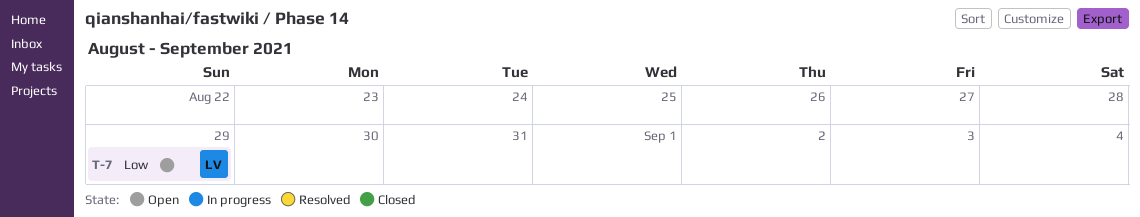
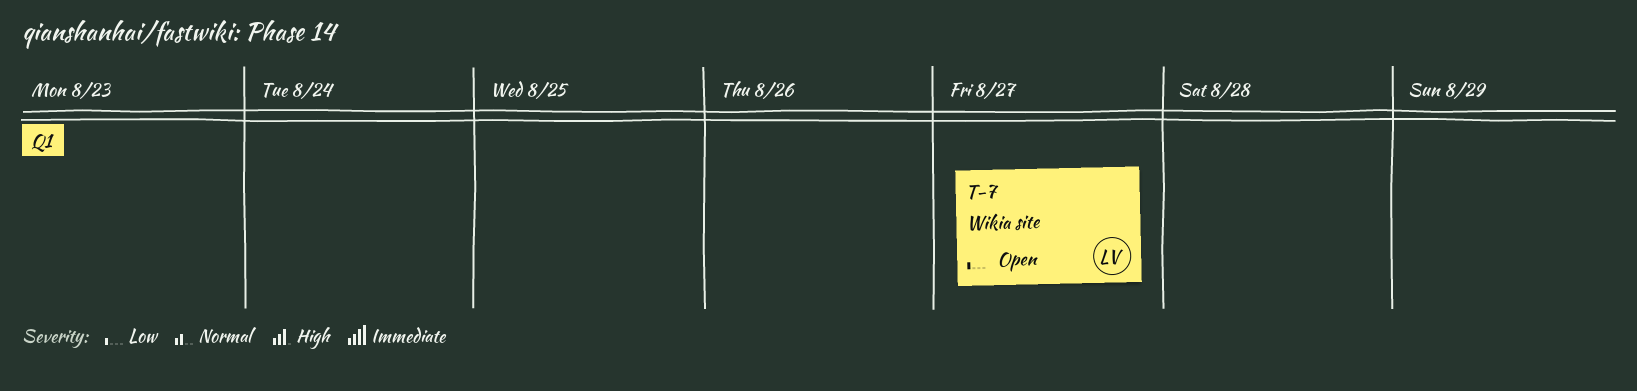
T-7, due: Aug 29 -> Aug 27

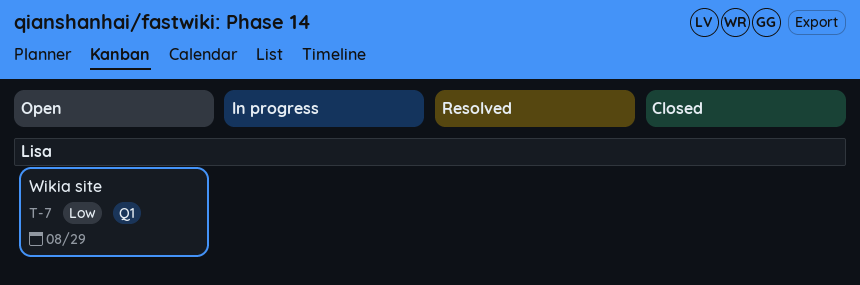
T-7, due: Aug 27 -> Aug 29

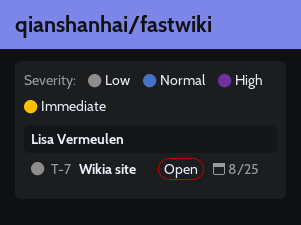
T-7, due: Aug 29 -> Aug 25

